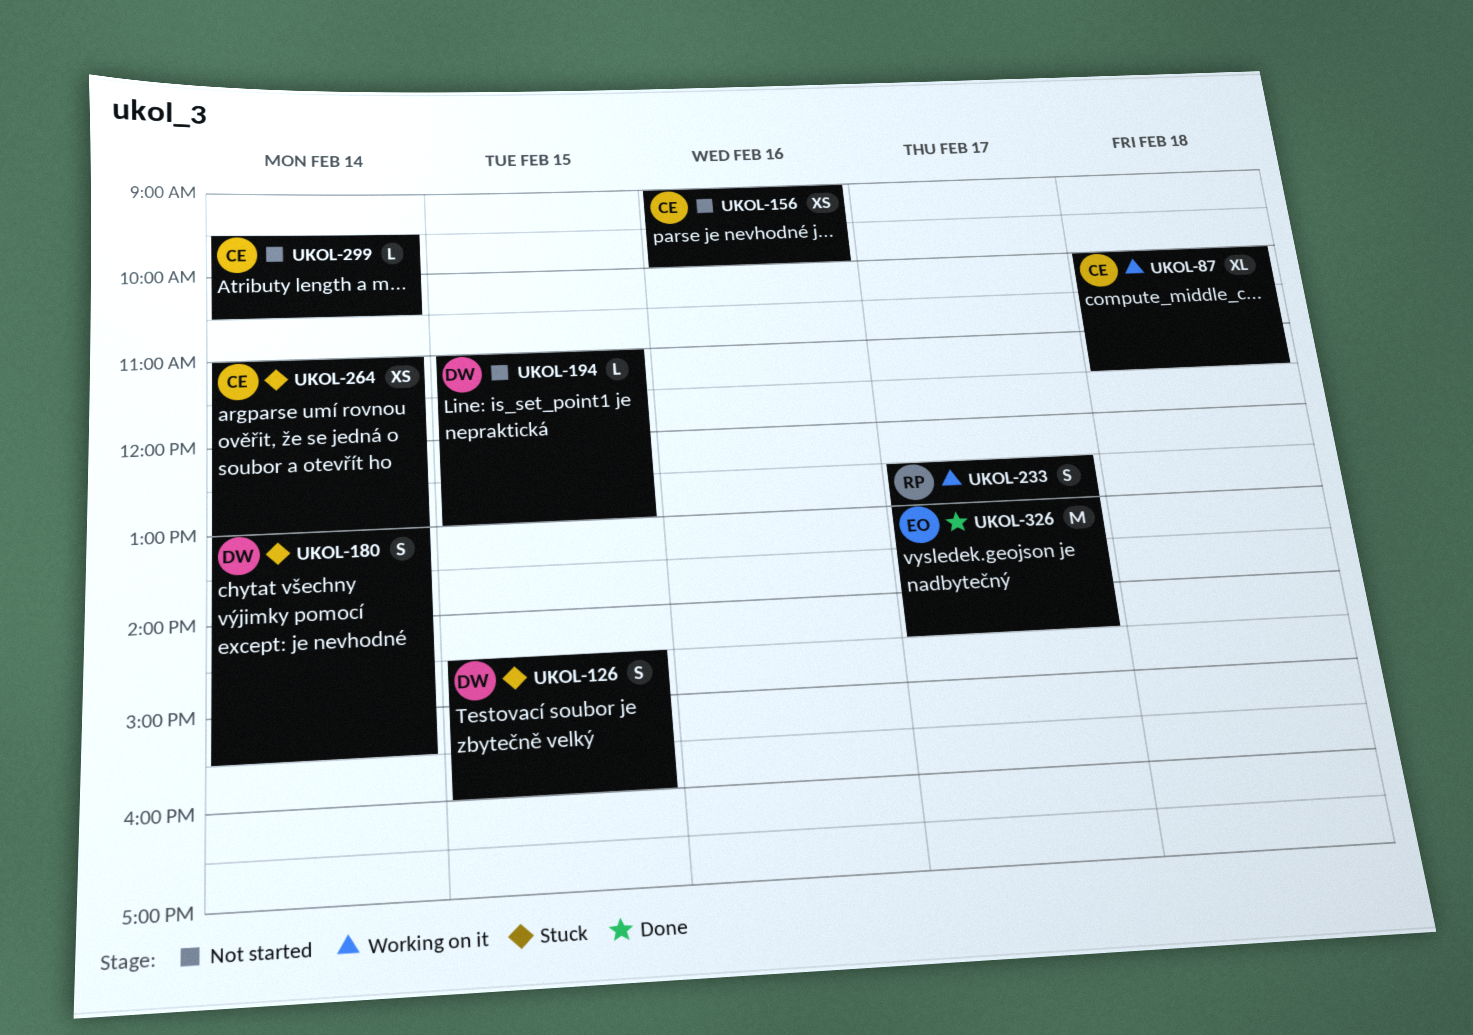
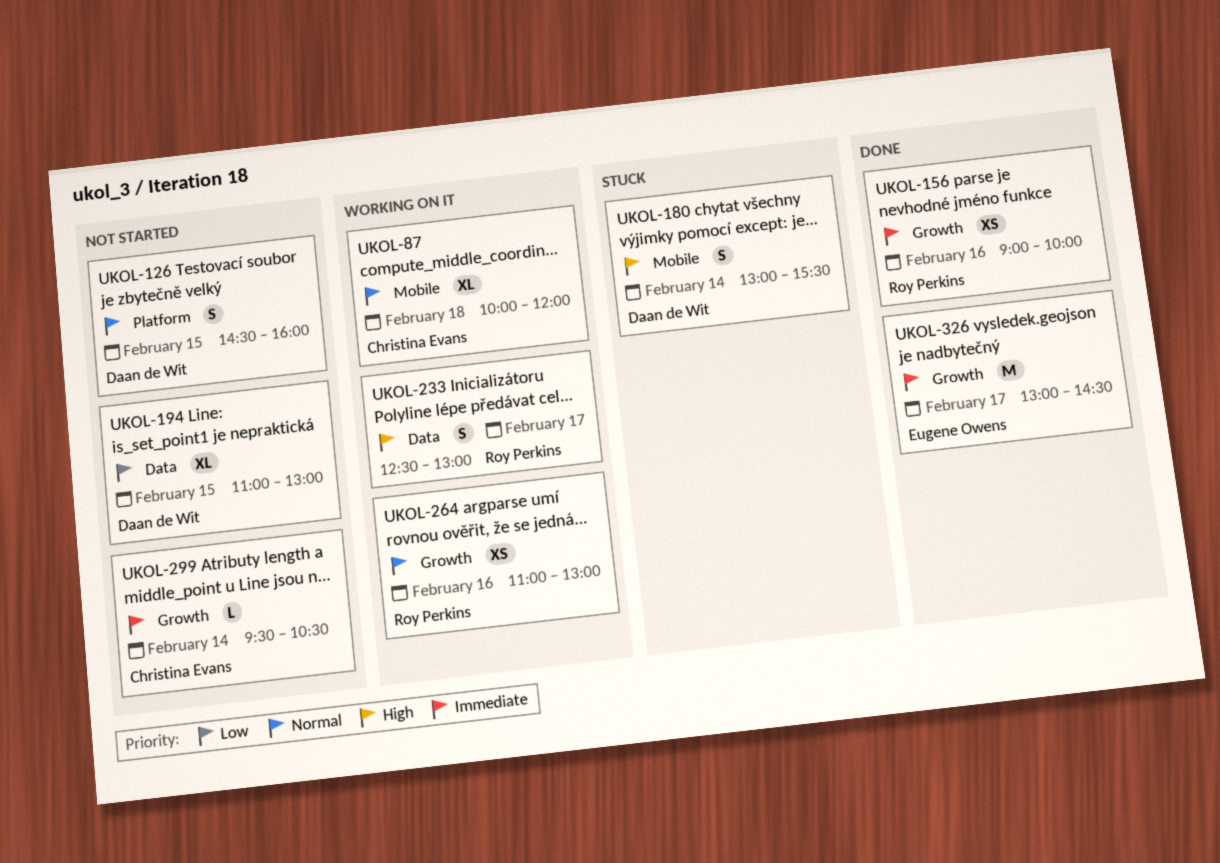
UKOL-87, ends: 11:30 -> 12:00
UKOL-126, status: Stuck -> Not started
UKOL-156, status: Not started -> Done
UKOL-156, owner: Christina Evans -> Roy Perkins
UKOL-194, estimate: L -> XL
UKOL-264, status: Stuck -> Working on it
UKOL-264, owner: Christina Evans -> Roy Perkins
UKOL-264, day: Feb 14 -> Feb 16

